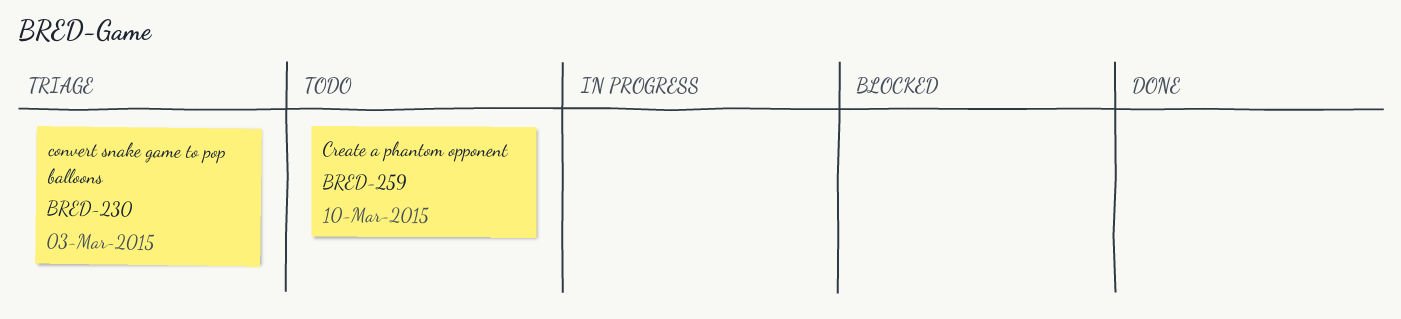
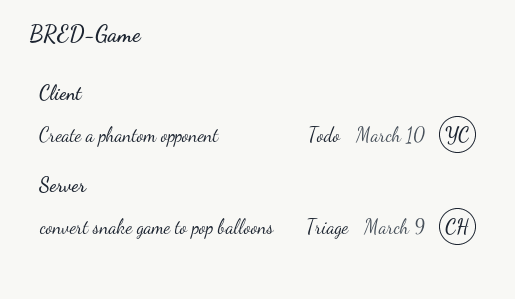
convert snake game to pop balloons, due: Mar 3 -> Mar 9

